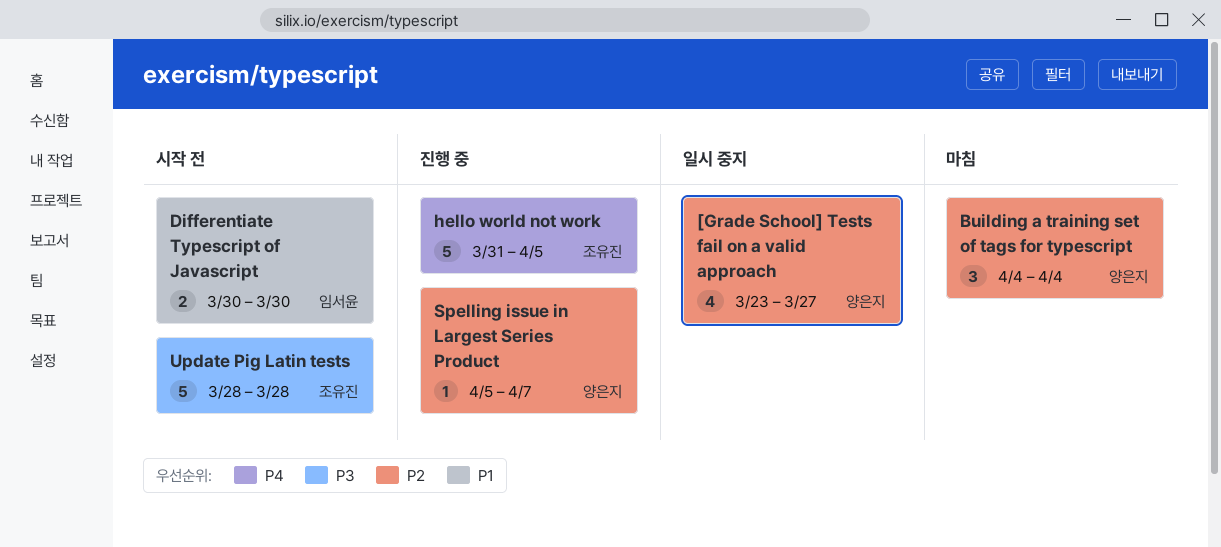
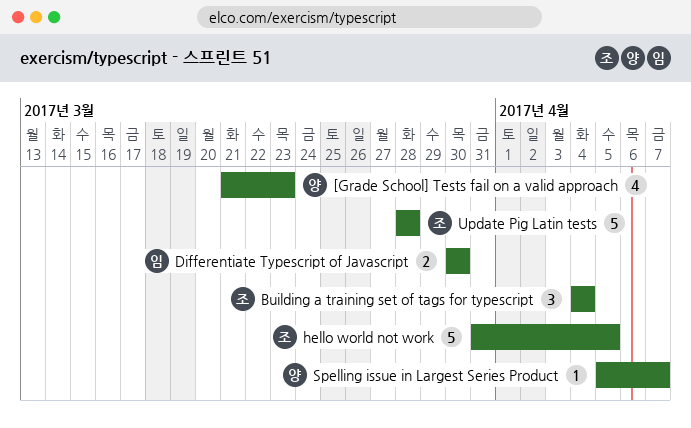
[Grade School] Tests fail on a valid approach, start: Mar 23 -> Mar 21
[Grade School] Tests fail on a valid approach, due: Mar 27 -> Mar 23
Building a training set of tags for typescript, owner: 양은지 -> 조유진

